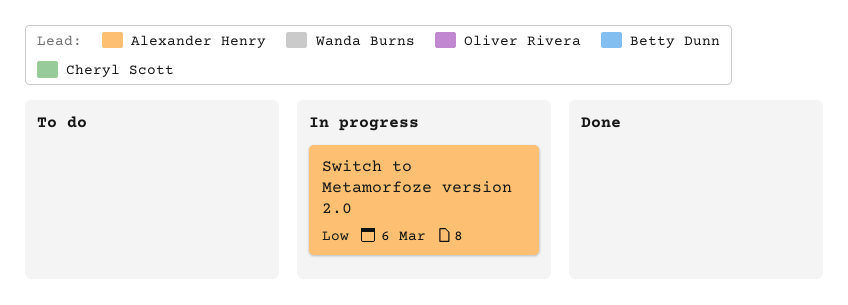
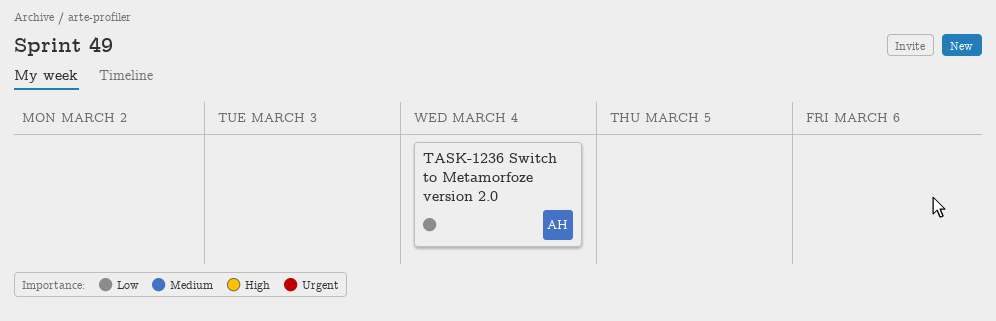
Switch to Metamorfoze version 2.0, due: Mar 6 -> Mar 4

